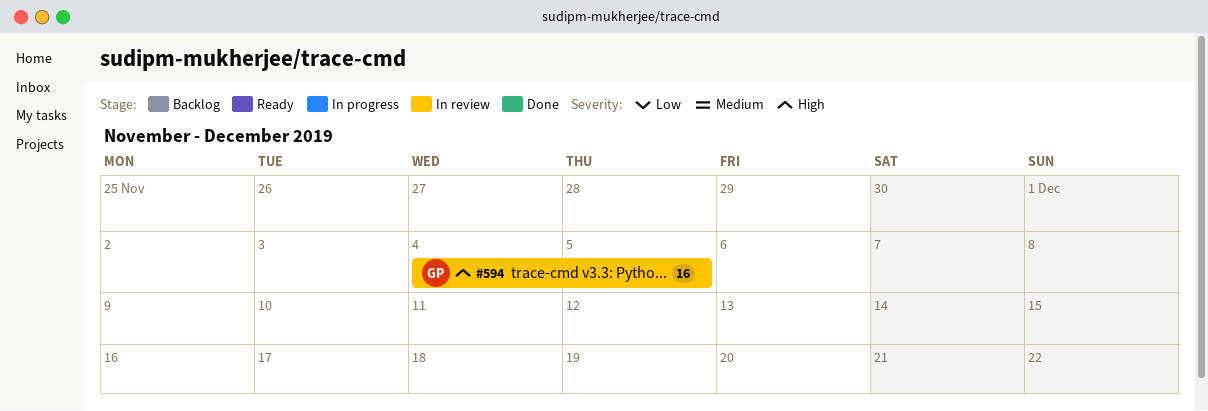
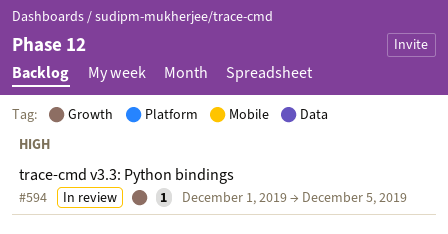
#594, estimate: 16 -> 1
#594, start: Dec 4 -> Dec 1

